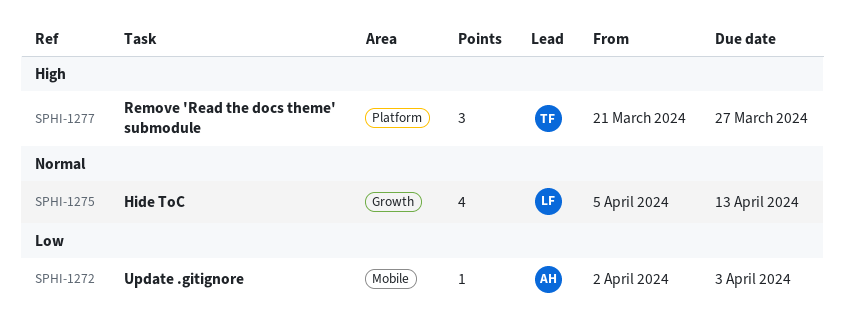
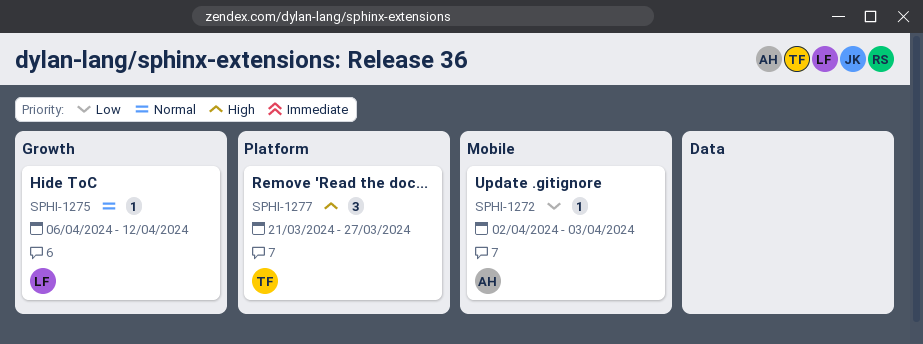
SPHI-1275, estimate: 4 -> 1
SPHI-1275, start: Apr 5 -> Apr 6
SPHI-1275, due: Apr 13 -> Apr 12

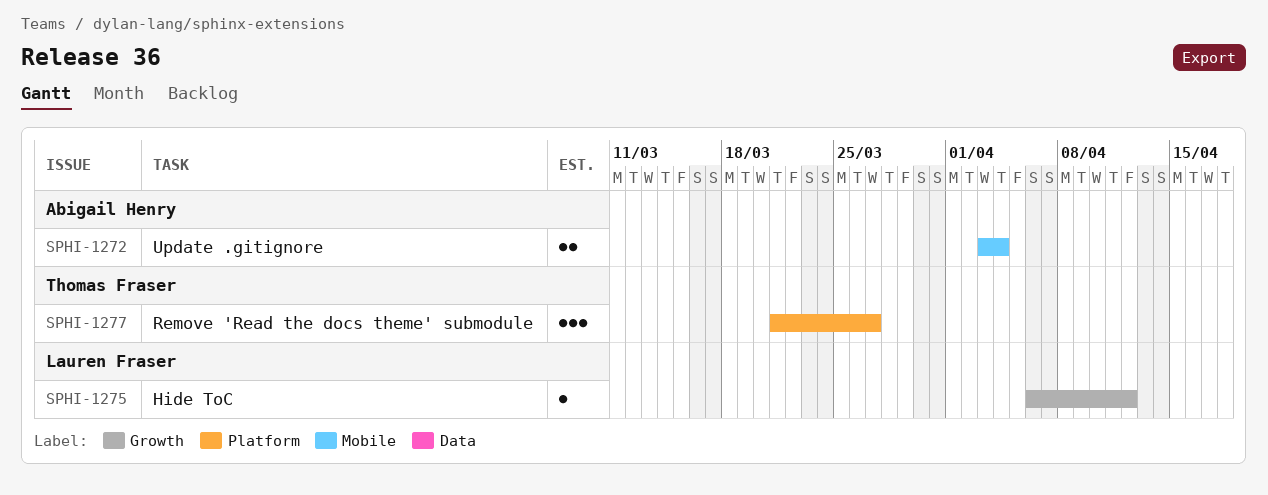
SPHI-1272, estimate: 1 -> 2
SPHI-1272, start: Apr 2 -> Apr 3
SPHI-1272, due: Apr 3 -> Apr 4

